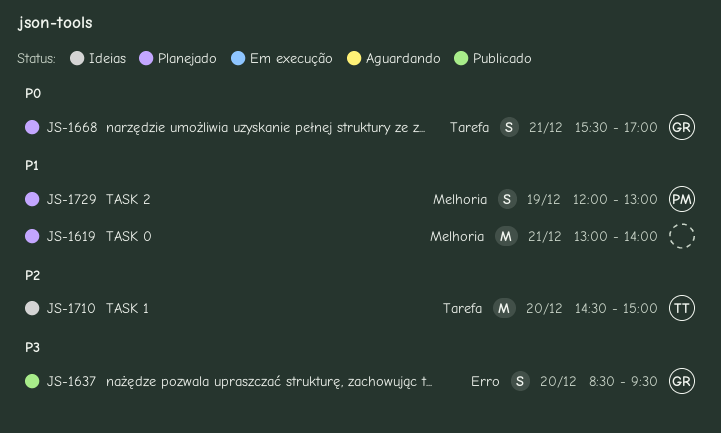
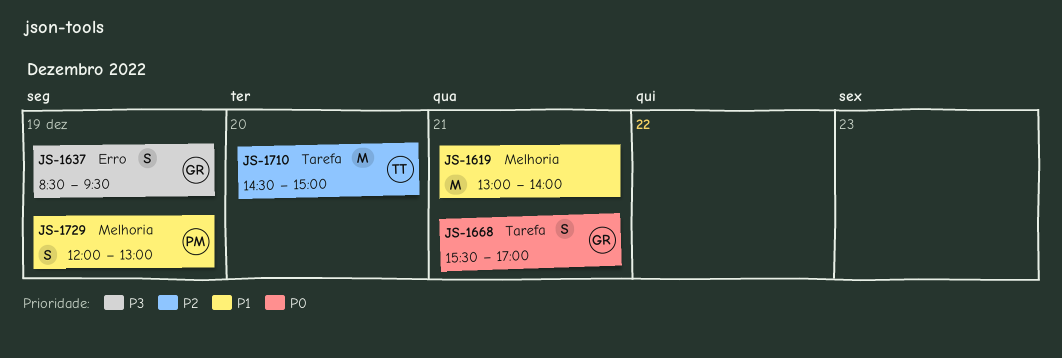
JS-1637, day: Dec 20 -> Dec 19

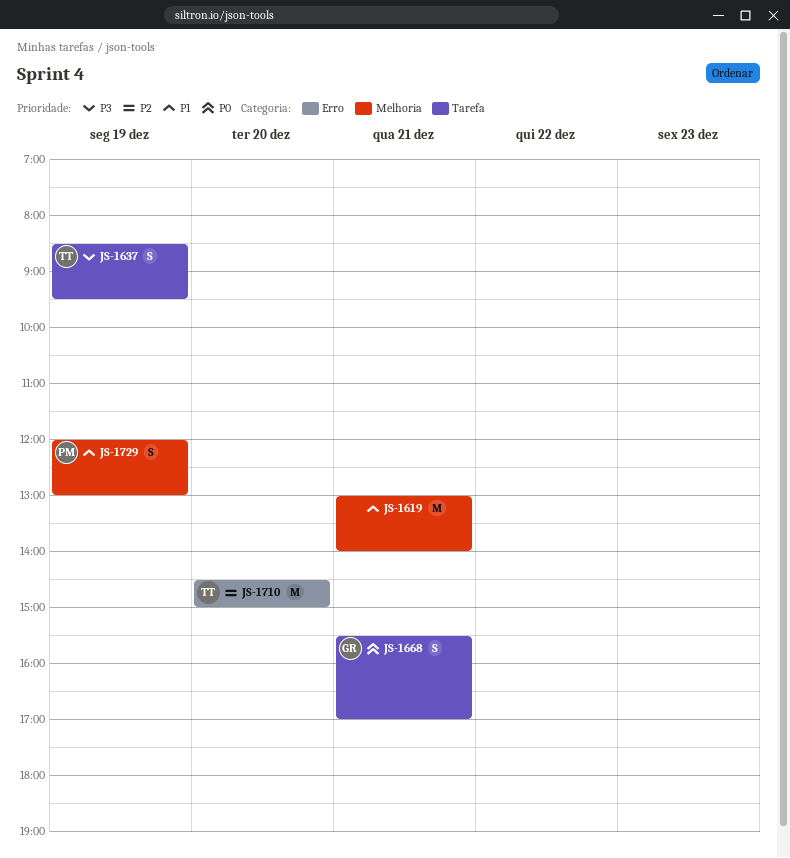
JS-1637, owner: GR -> TT
JS-1637, label: Erro -> Tarefa
JS-1710, label: Tarefa -> Erro

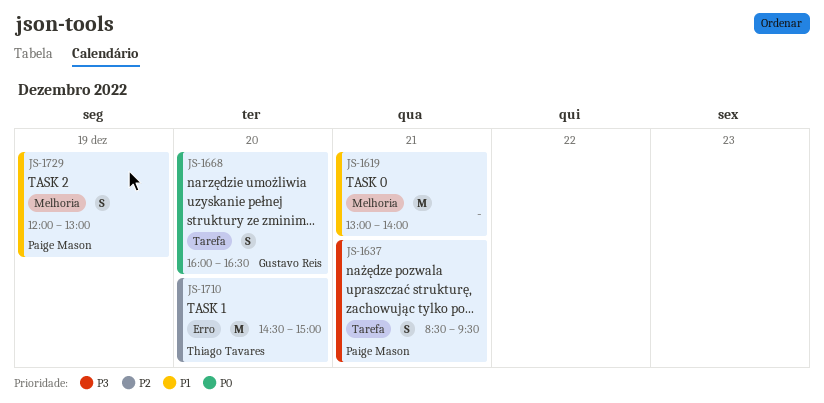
JS-1637, owner: Thiago Tavares -> Paige Mason
JS-1637, day: Dec 19 -> Dec 21
JS-1668, day: Dec 21 -> Dec 20
JS-1668, begins: 15:30 -> 16:00
JS-1668, ends: 17:00 -> 16:30

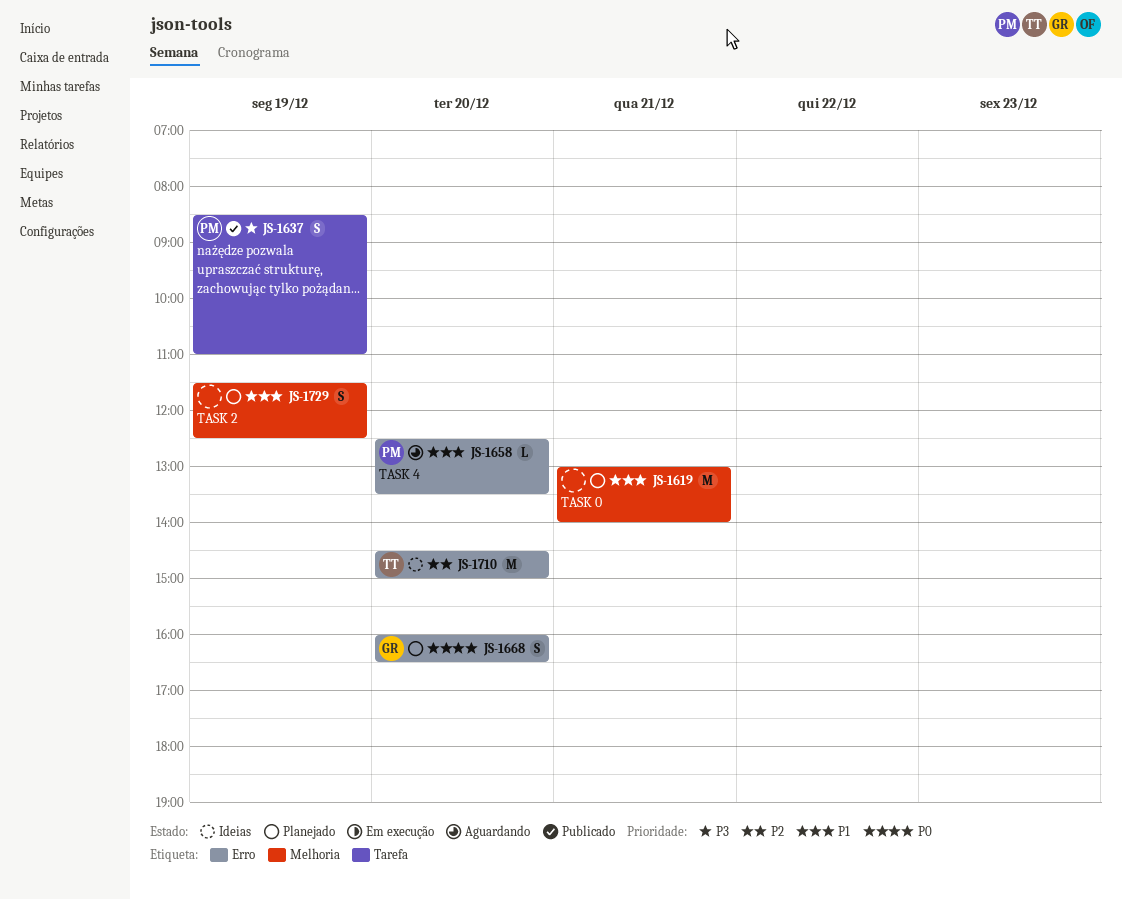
JS-1637, day: Dec 21 -> Dec 19
JS-1637, ends: 09:30 -> 11:00
JS-1658: none -> present
JS-1668, label: Tarefa -> Erro
JS-1729, owner: Paige Mason -> none
JS-1729, begins: 12:00 -> 11:30
JS-1729, ends: 13:00 -> 12:30

